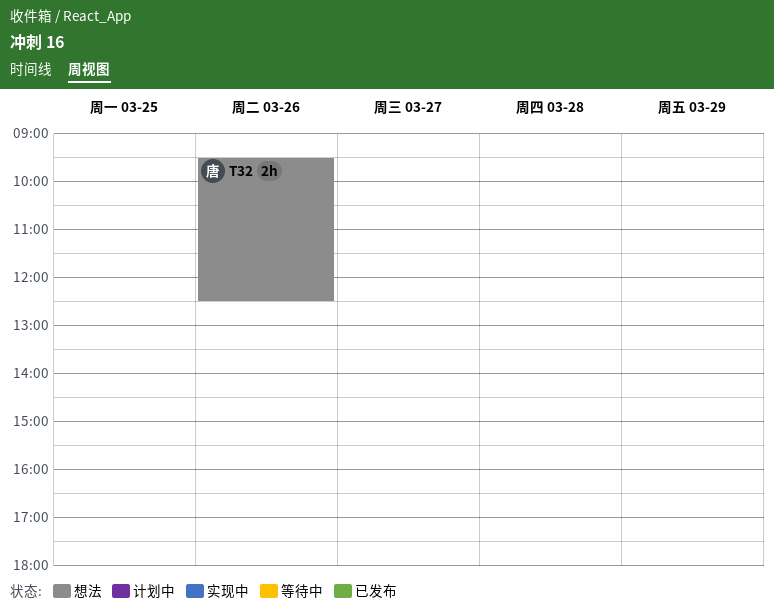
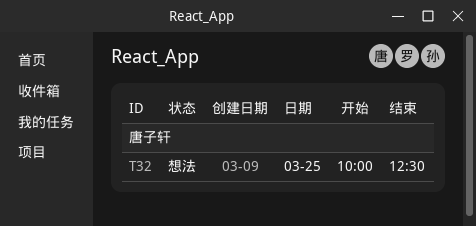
T32, day: Mar 26 -> Mar 25
T32, begins: 09:30 -> 10:00

